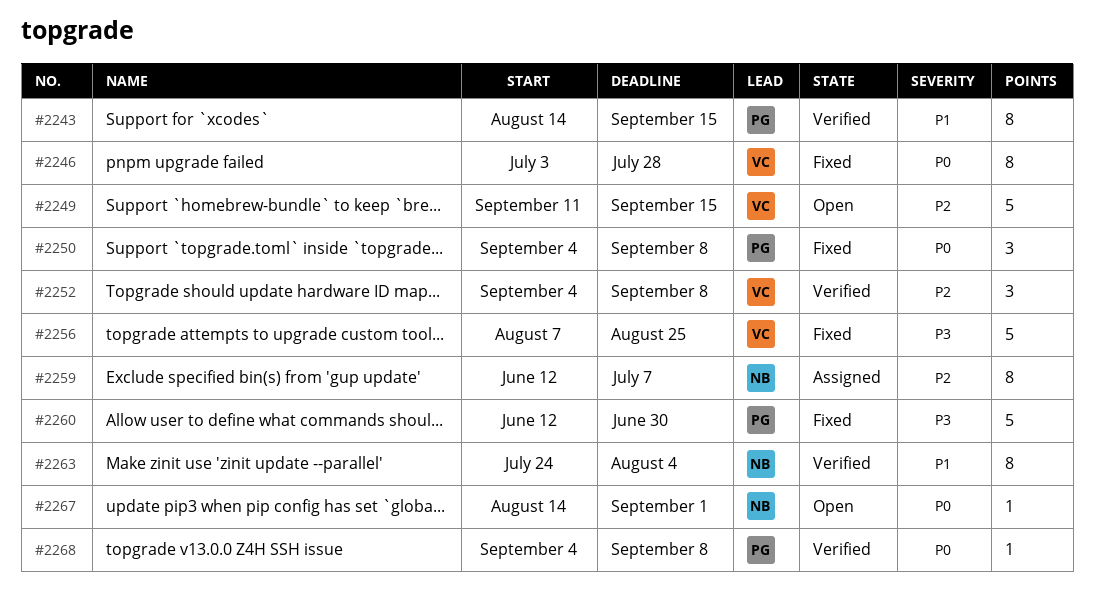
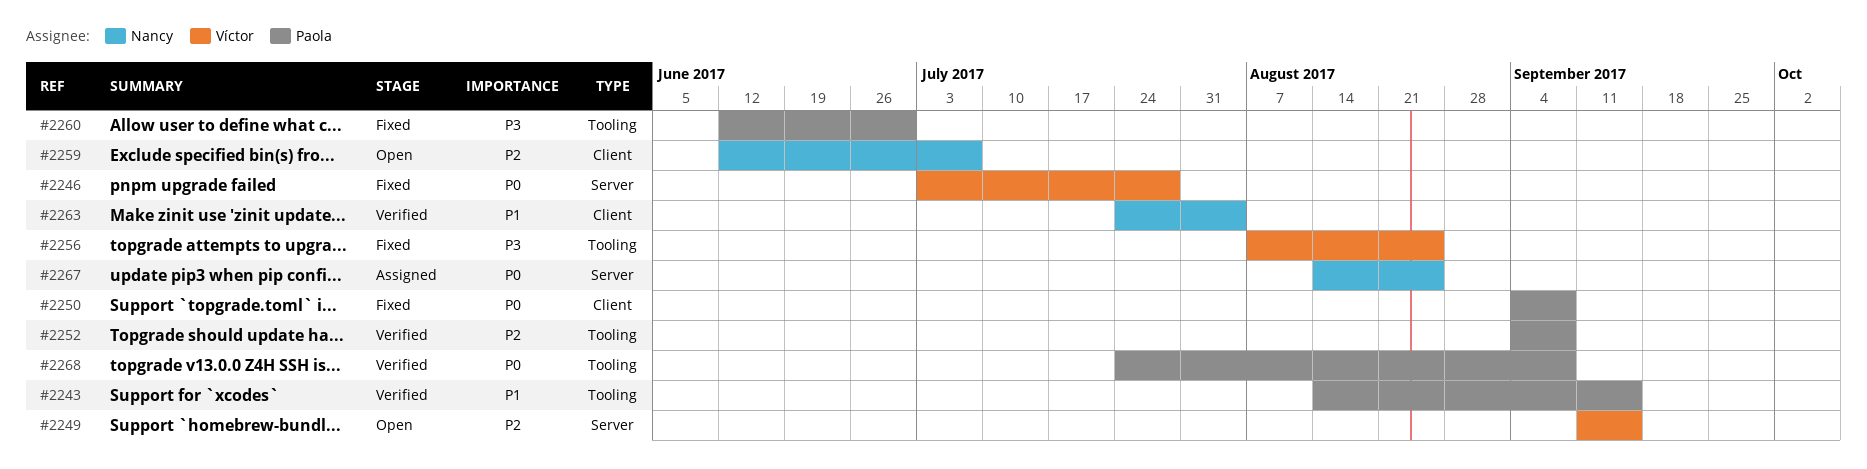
#2252, owner: Víctor -> Paola
#2259, status: Assigned -> Open
#2267, status: Open -> Assigned
#2267, due: Sep 1 -> Aug 25
#2268, start: Sep 4 -> Jul 24

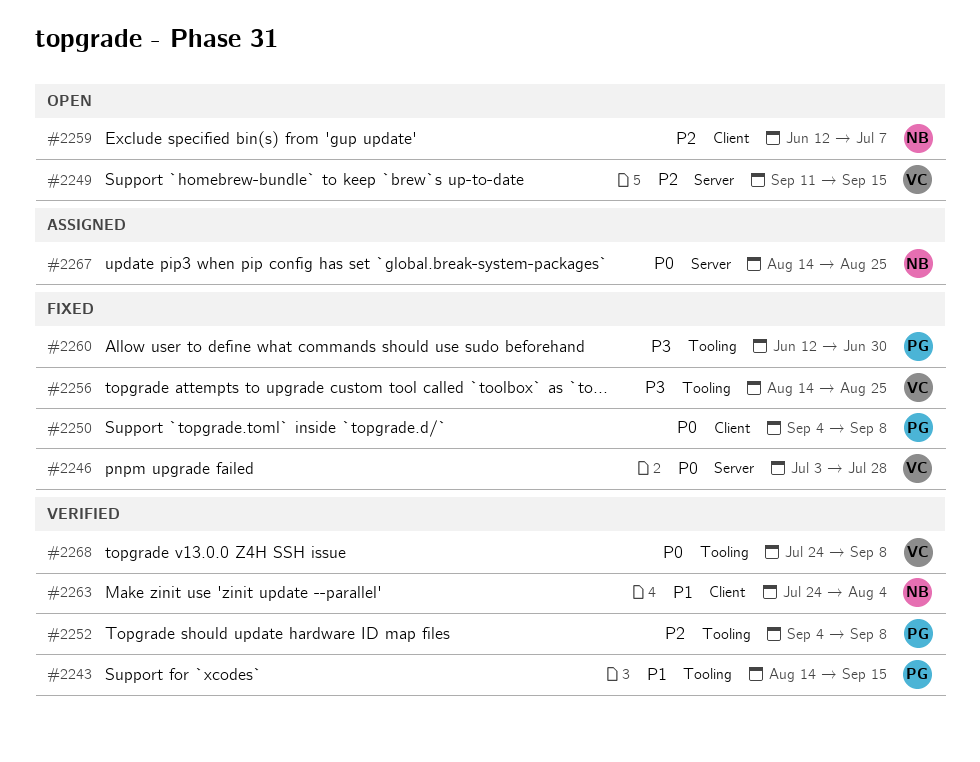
#2256, start: Aug 7 -> Aug 14
#2268, owner: Paola -> Víctor

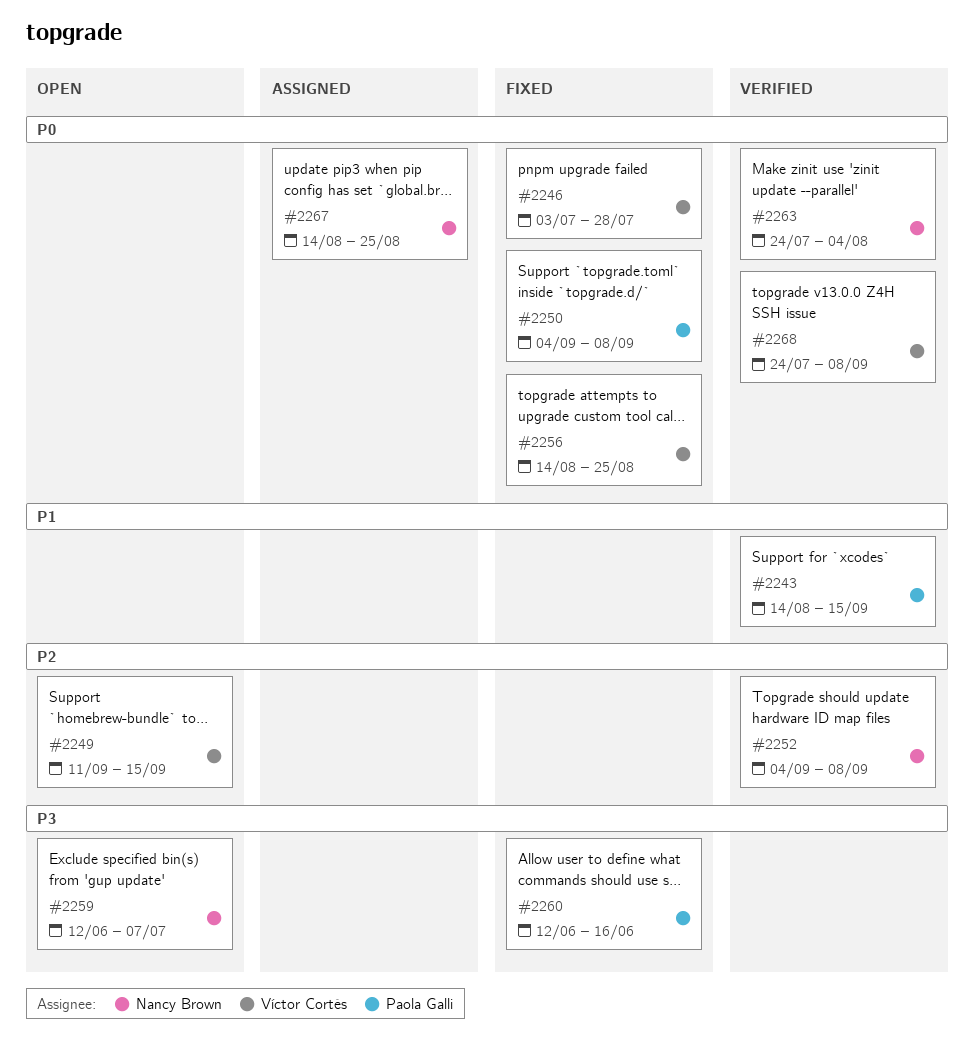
#2252, owner: Paola Galli -> Nancy Brown
#2256, priority: P3 -> P0
#2259, priority: P2 -> P3
#2260, due: Jun 30 -> Jun 16
#2263, priority: P1 -> P0

